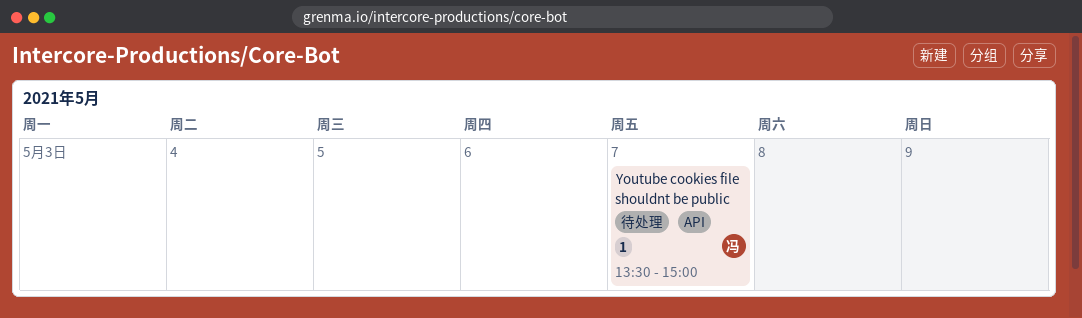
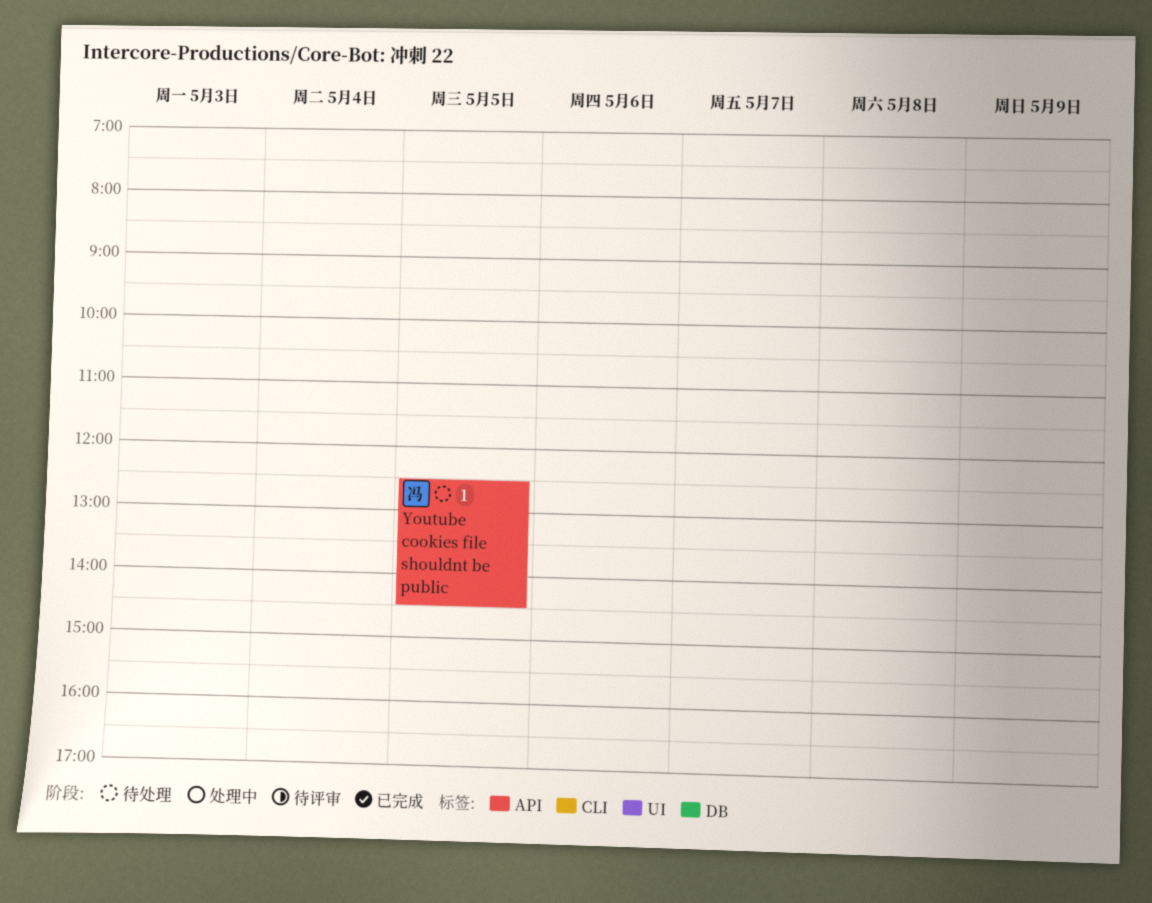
Youtube cookies file shouldnt be public, day: May 7 -> May 5
Youtube cookies file shouldnt be public, begins: 13:30 -> 12:30
Youtube cookies file shouldnt be public, ends: 15:00 -> 14:30

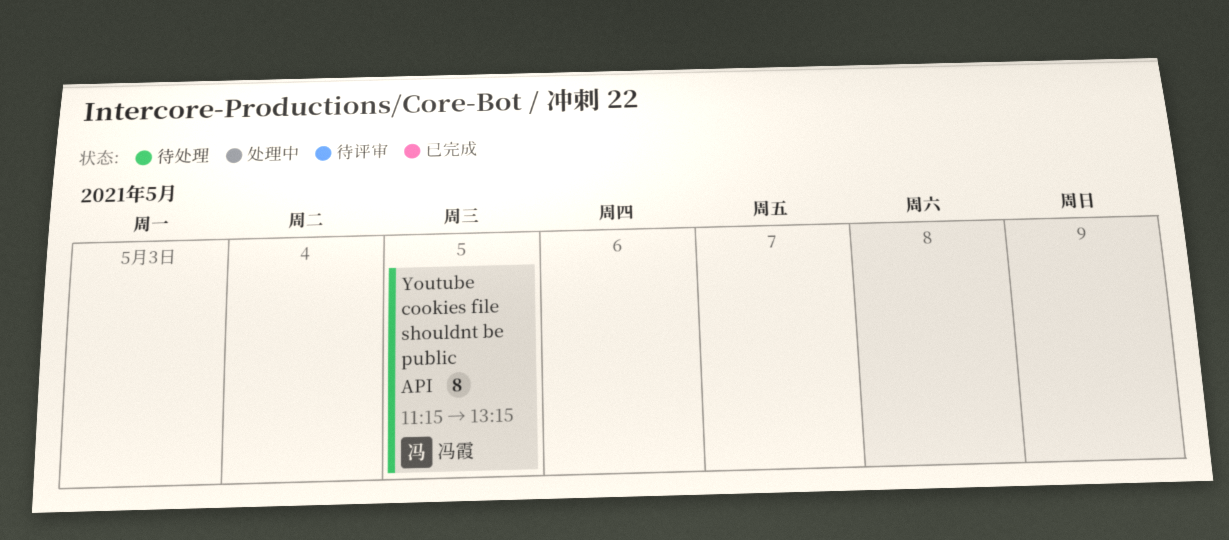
Youtube cookies file shouldnt be public, estimate: 1 -> 8
Youtube cookies file shouldnt be public, begins: 12:30 -> 11:15
Youtube cookies file shouldnt be public, ends: 14:30 -> 13:15

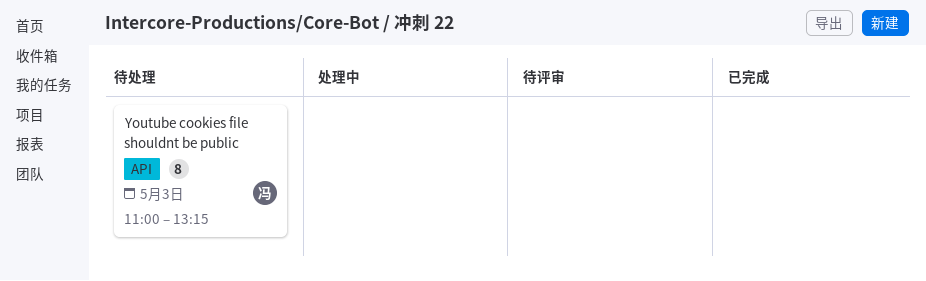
Youtube cookies file shouldnt be public, day: May 5 -> May 3
Youtube cookies file shouldnt be public, begins: 11:15 -> 11:00

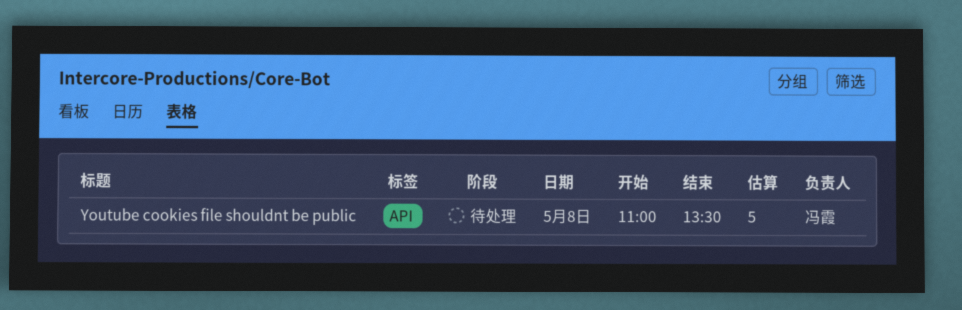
Youtube cookies file shouldnt be public, estimate: 8 -> 5
Youtube cookies file shouldnt be public, day: May 3 -> May 8
Youtube cookies file shouldnt be public, ends: 13:15 -> 13:30

